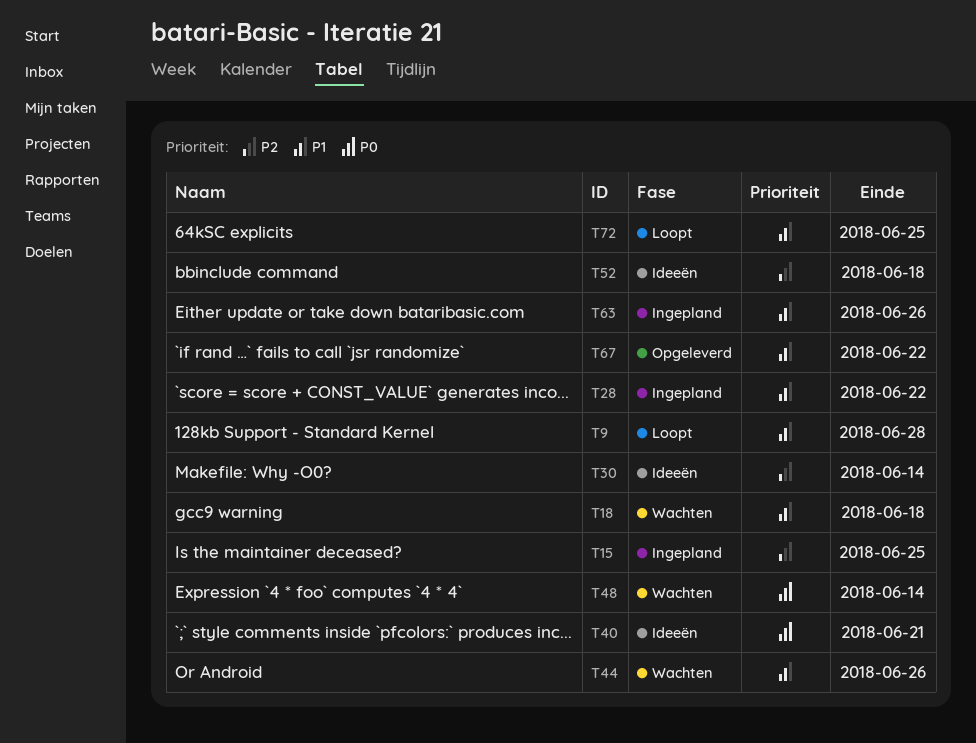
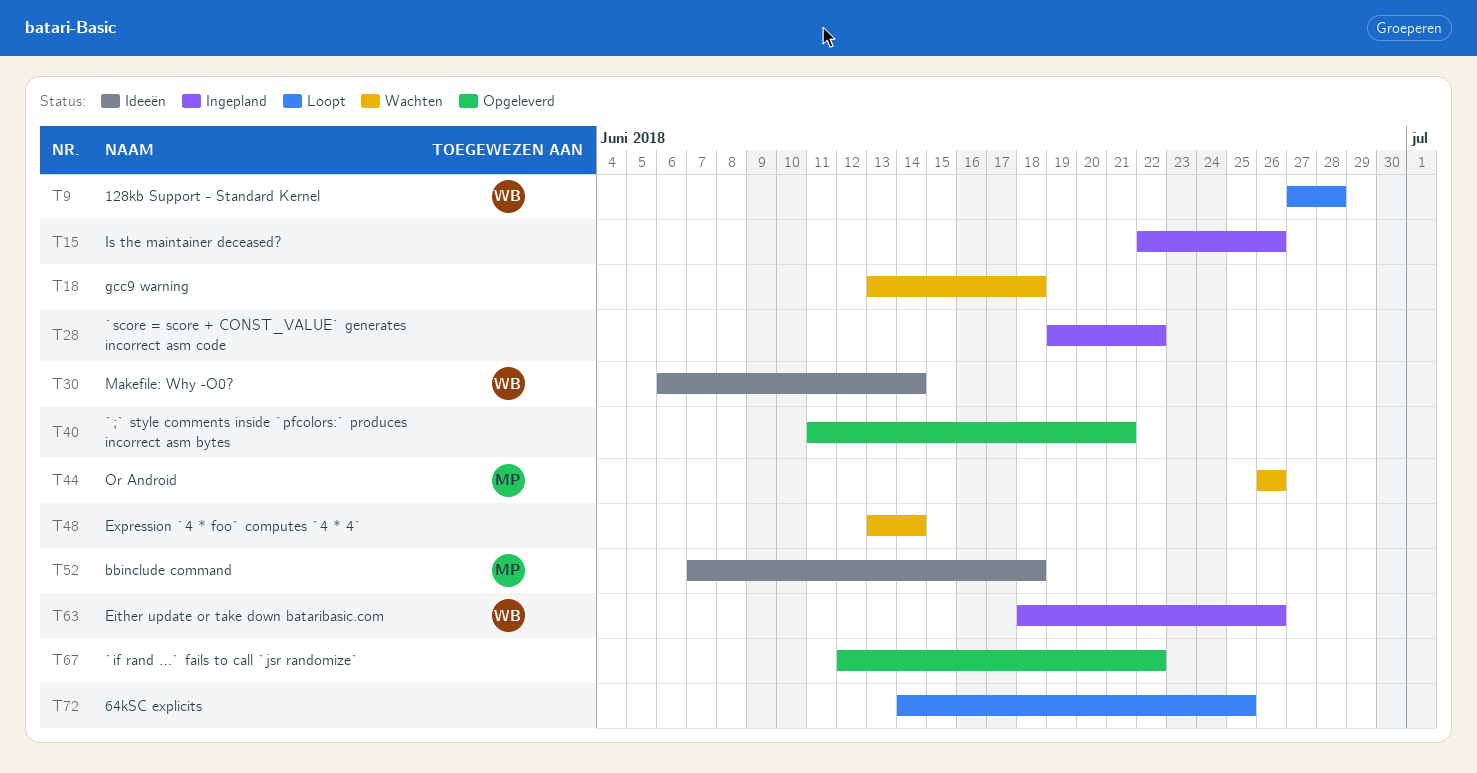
T15, due: Jun 25 -> Jun 26
T40, status: Ideeën -> Opgeleverd

